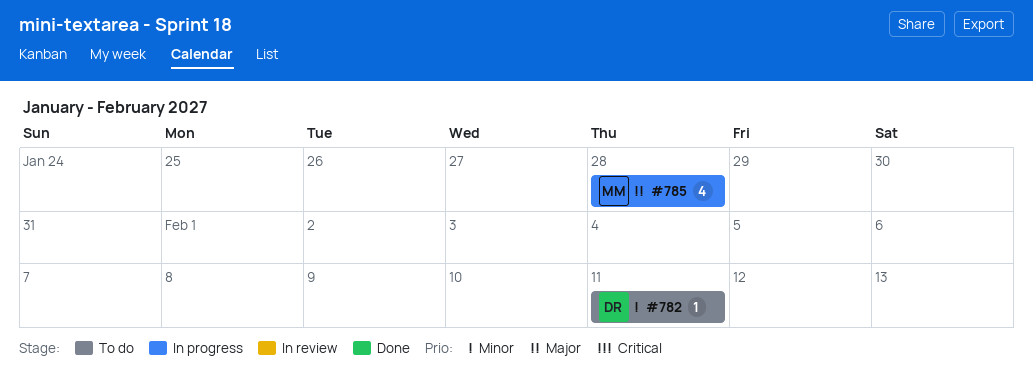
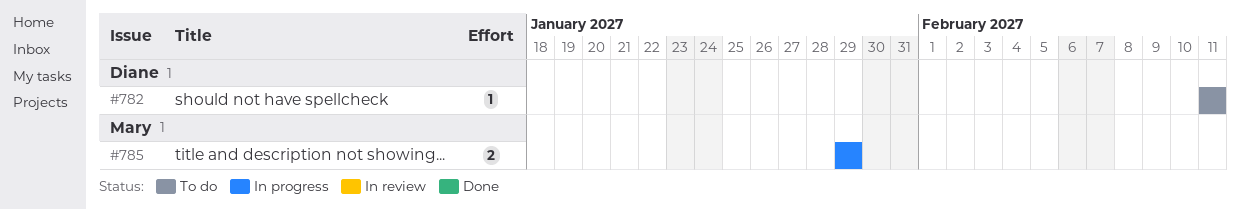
#785, estimate: 4 -> 2
#785, start: Jan 28 -> Jan 29
#785, due: Jan 28 -> Jan 29

